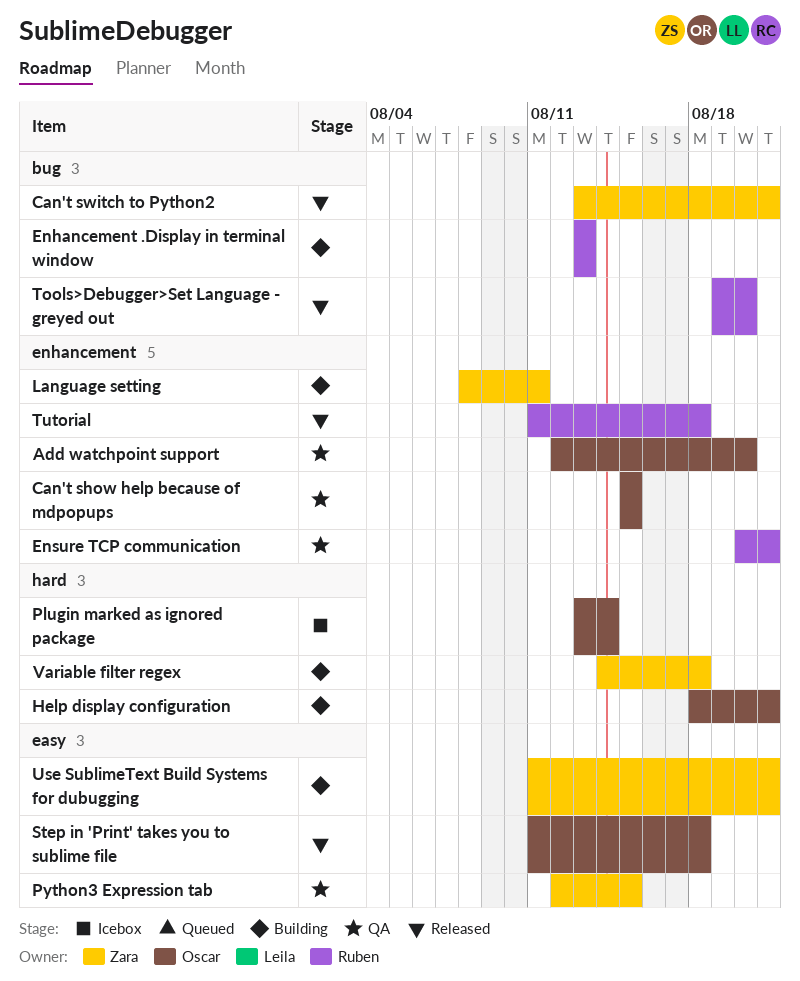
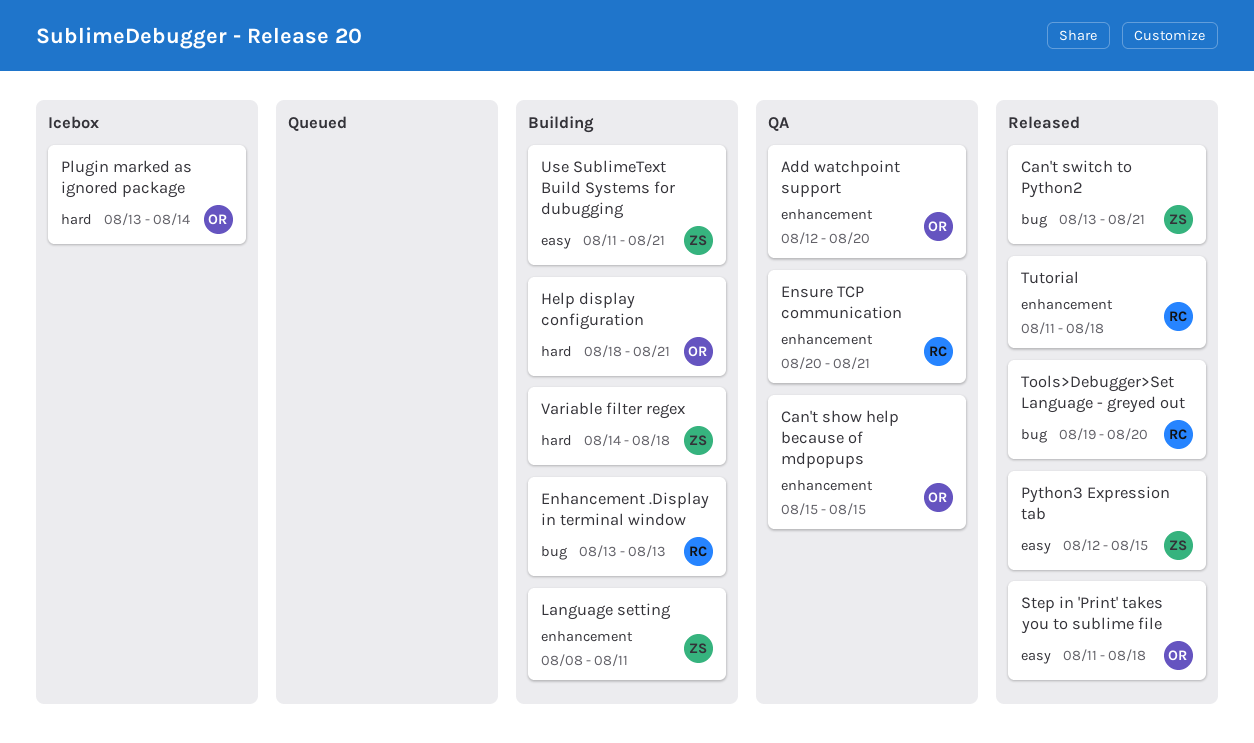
Python3 Expression tab, status: QA -> Released

